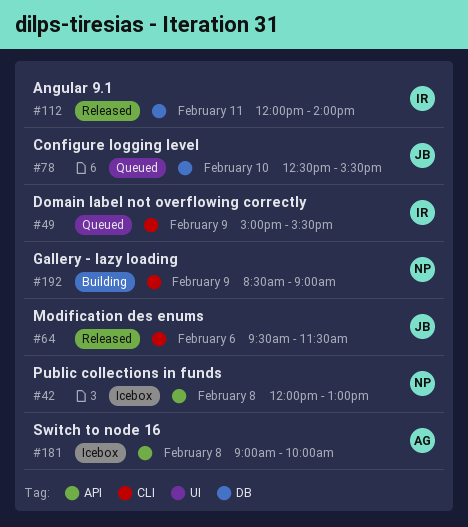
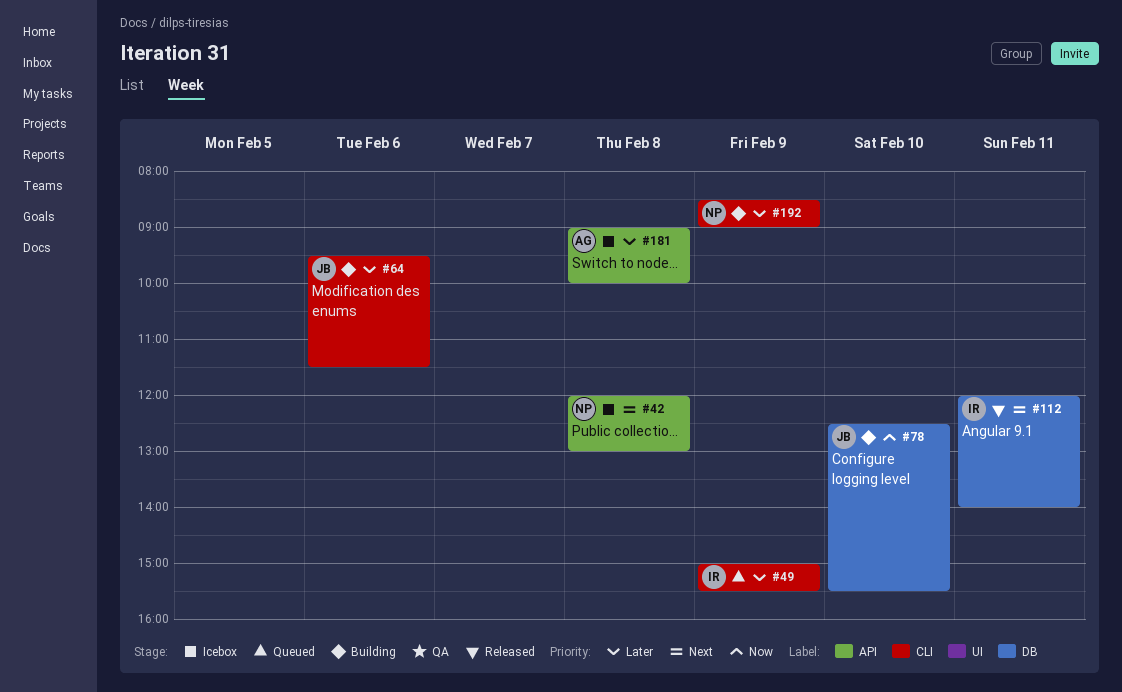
#64, status: Released -> Building
#78, status: Queued -> Building

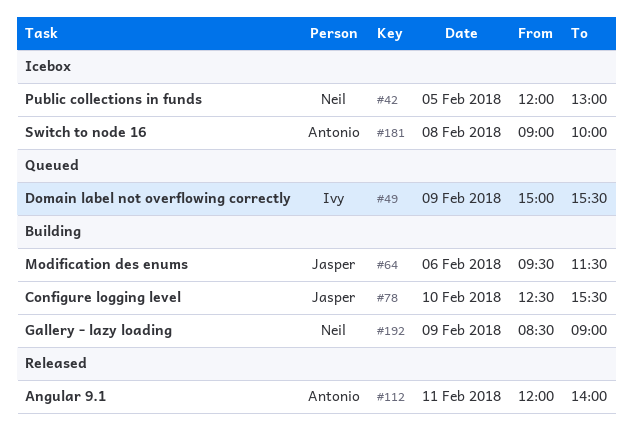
#42, day: Feb 8 -> Feb 5
#112, owner: Ivy -> Antonio

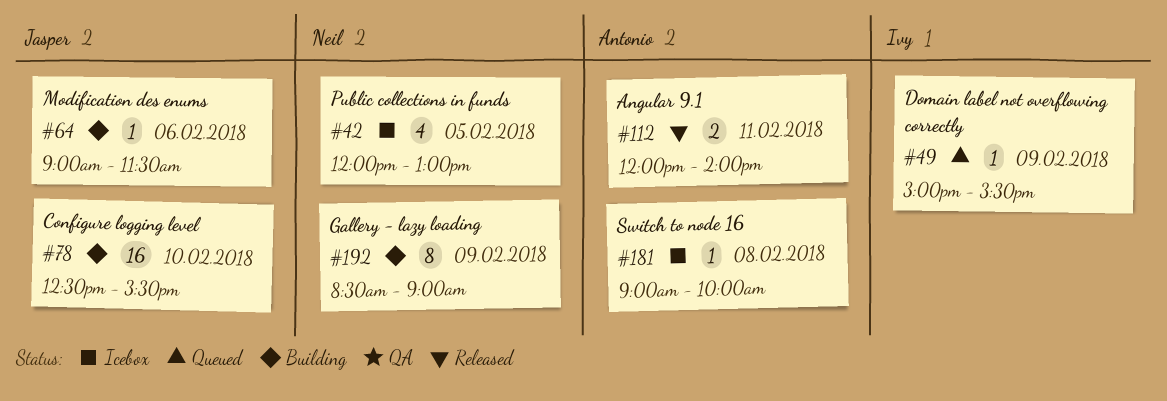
#64, begins: 09:30 -> 09:00

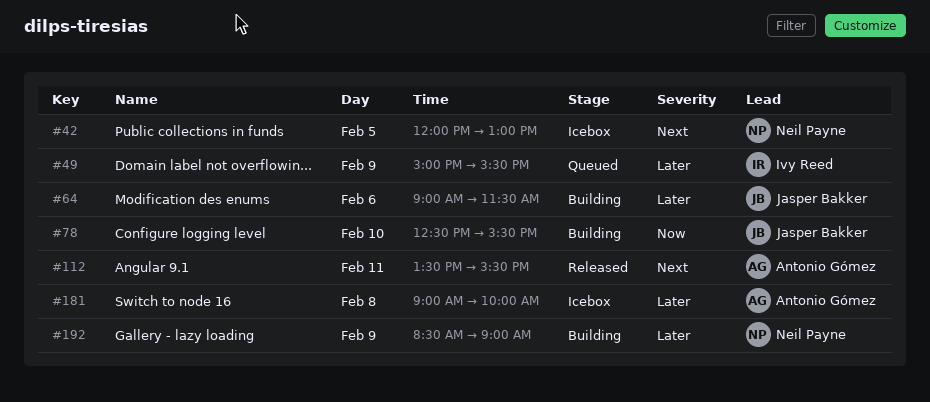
#112, begins: 12:00 -> 13:30
#112, ends: 14:00 -> 15:30

